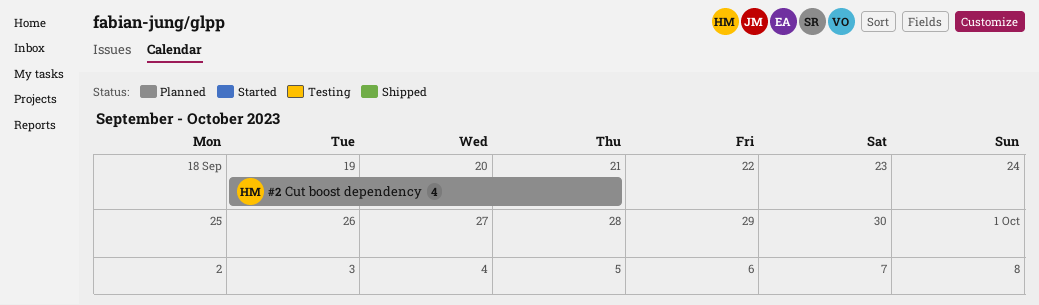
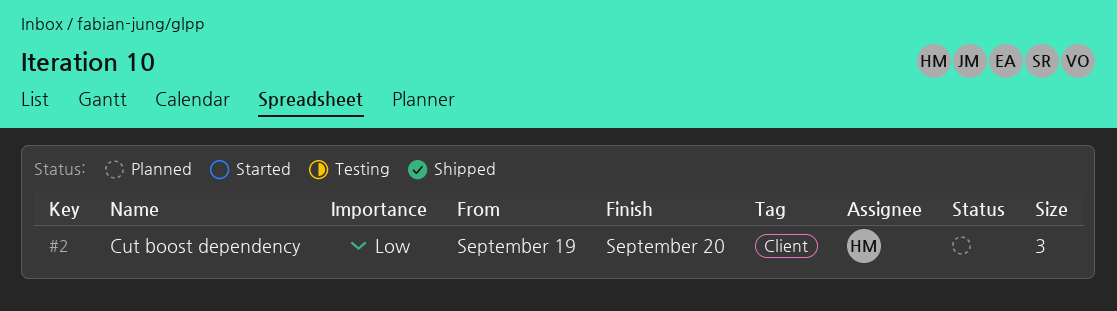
#2, estimate: 4 -> 3
#2, due: Sep 21 -> Sep 20

